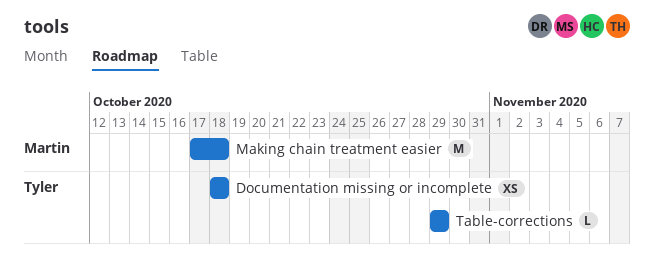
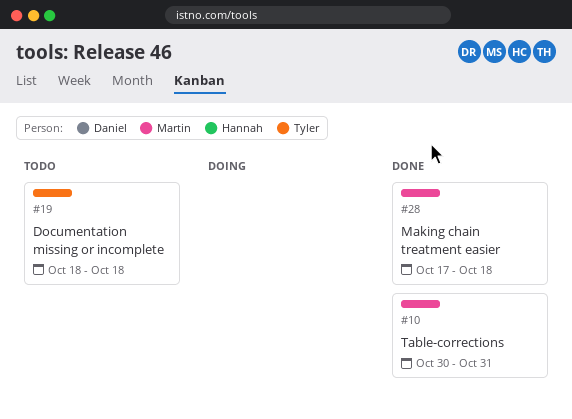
Table-corrections, owner: Tyler -> Martin
Table-corrections, start: Oct 29 -> Oct 30
Table-corrections, due: Oct 29 -> Oct 31

